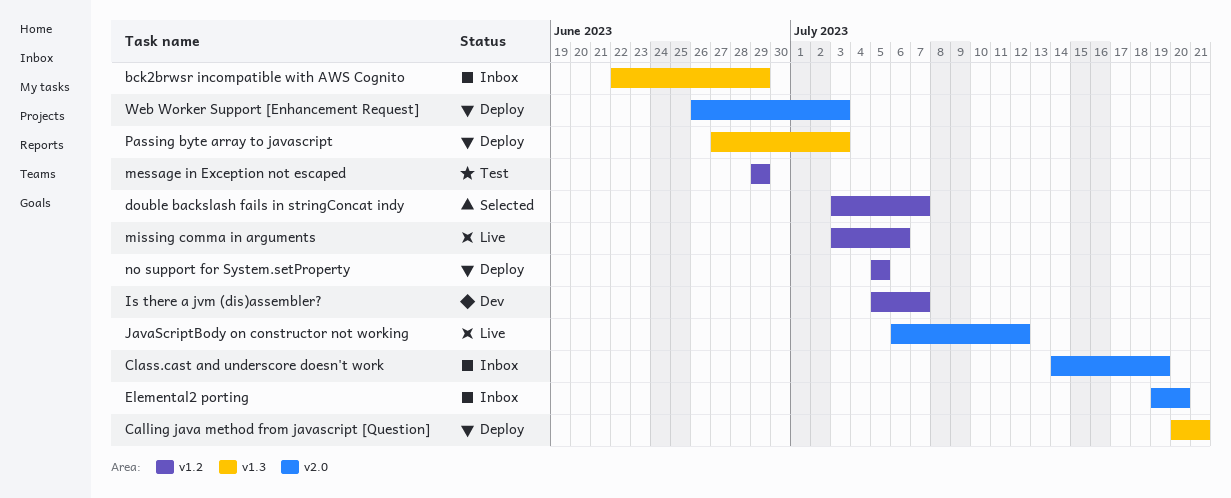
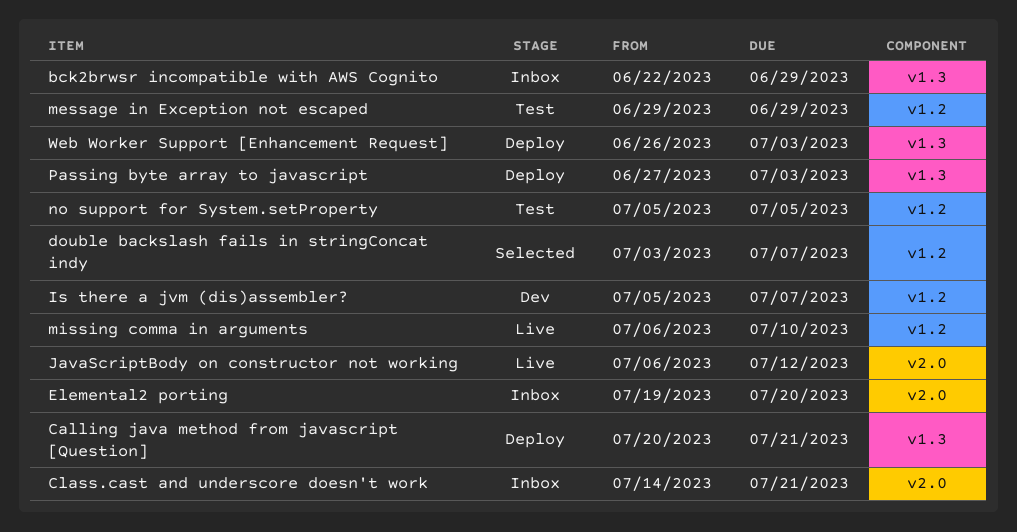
Class.cast and underscore doesn't work, due: Jul 19 -> Jul 21
missing comma in arguments, start: Jul 3 -> Jul 6
missing comma in arguments, due: Jul 6 -> Jul 10
no support for System.setProperty, status: Deploy -> Test
Web Worker Support [Enhancement Request], label: v2.0 -> v1.3

